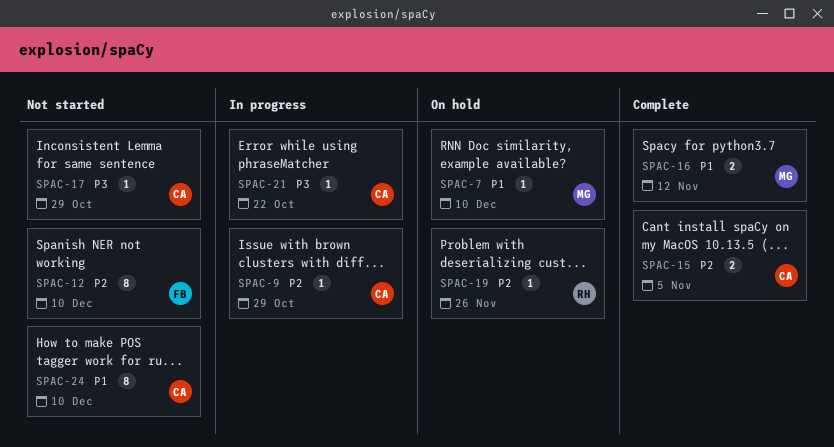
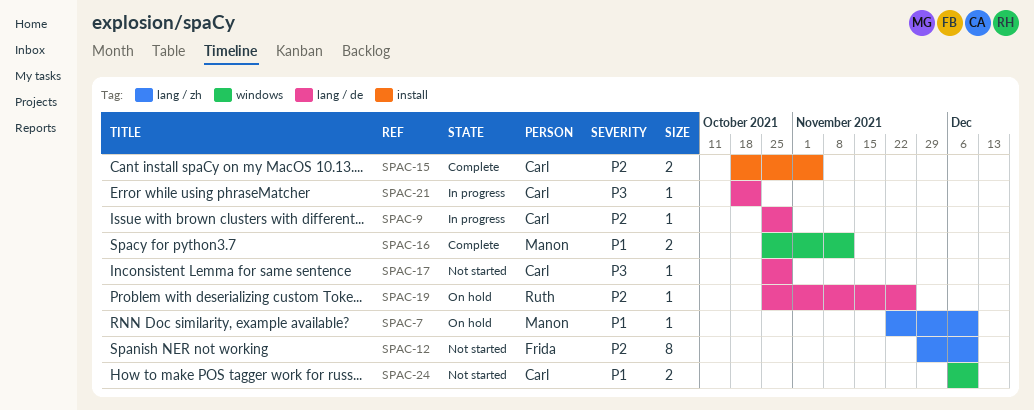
SPAC-24, estimate: 8 -> 2

